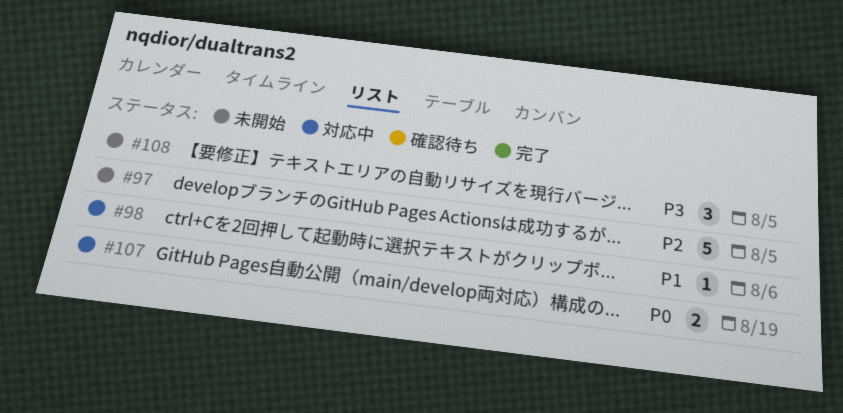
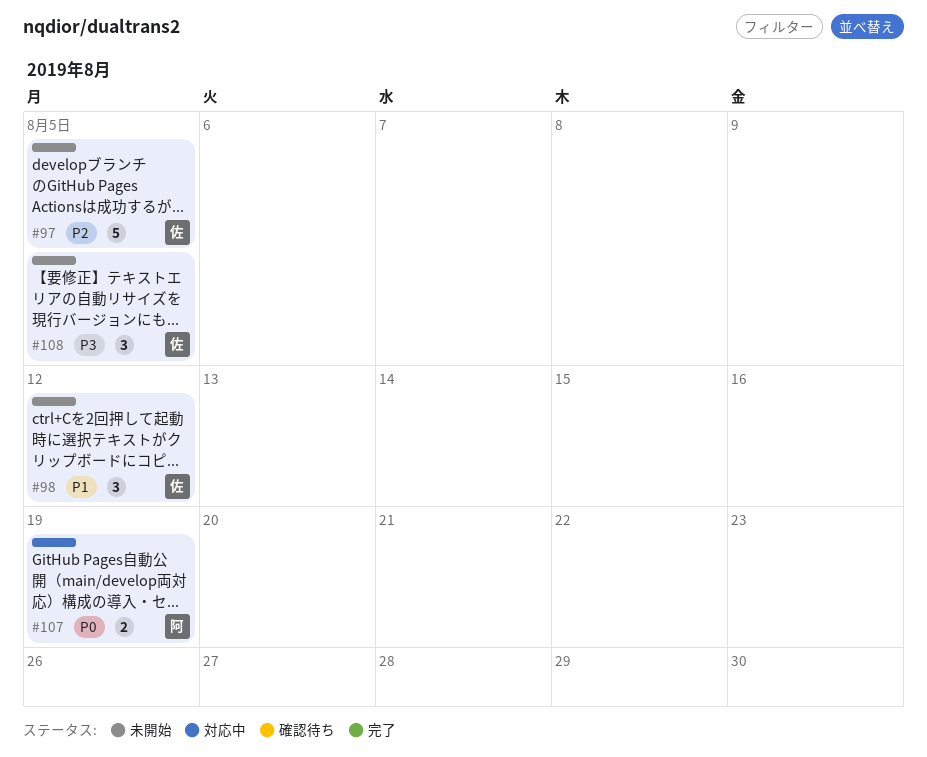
#98, status: 対応中 -> 未開始
#98, estimate: 1 -> 3
#98, due: Aug 6 -> Aug 12

